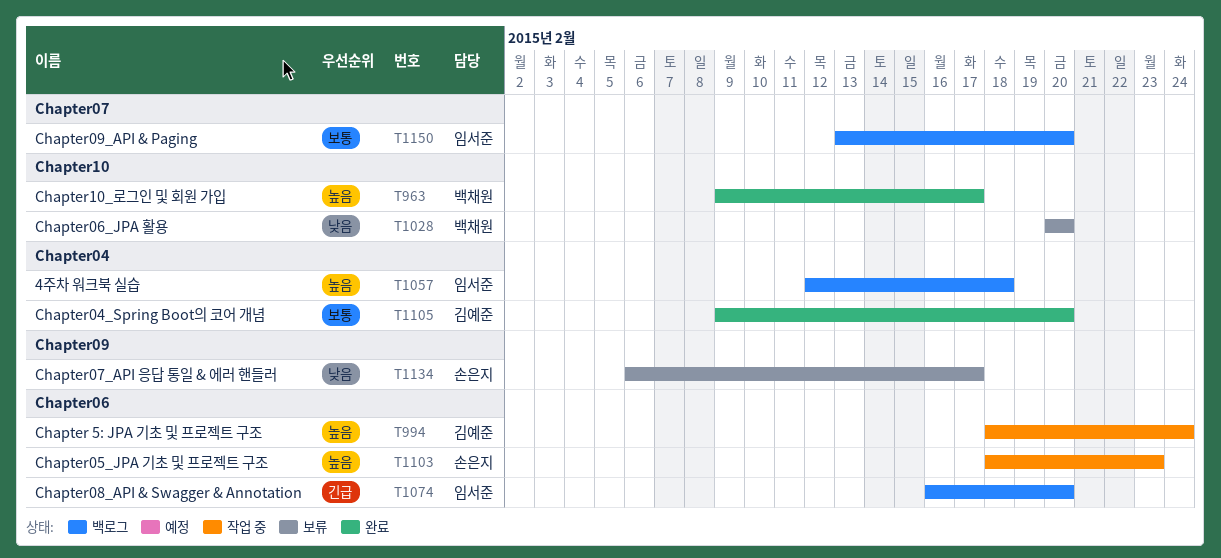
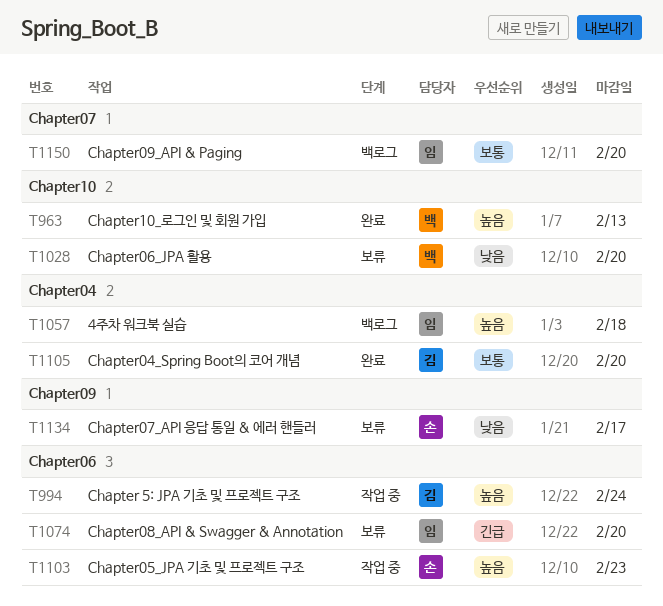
T963, due: Feb 17 -> Feb 13
T1074, status: 백로그 -> 보류

